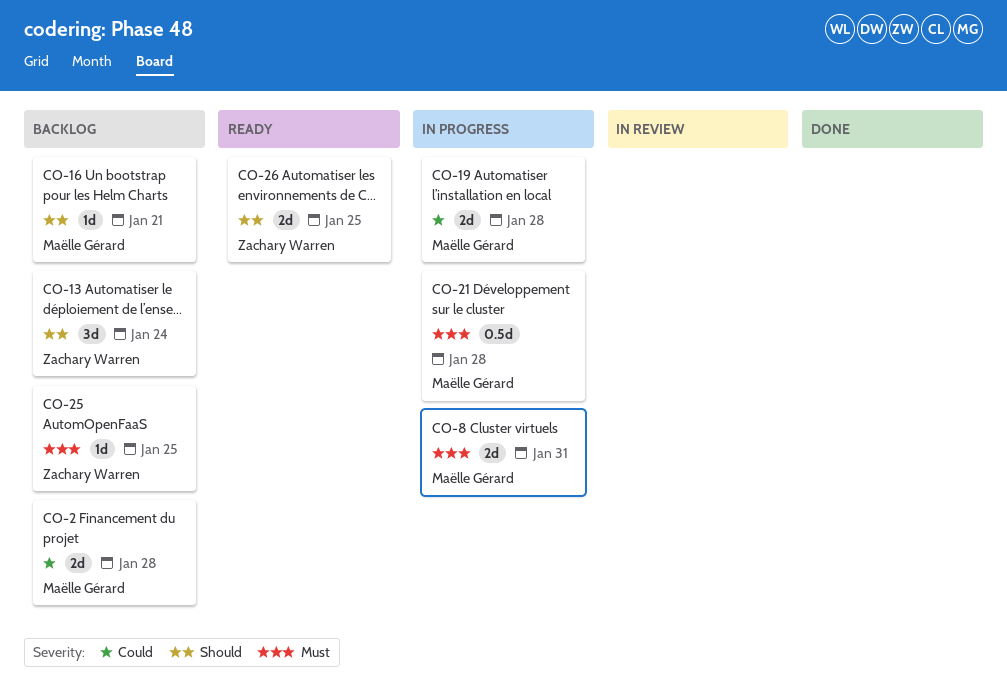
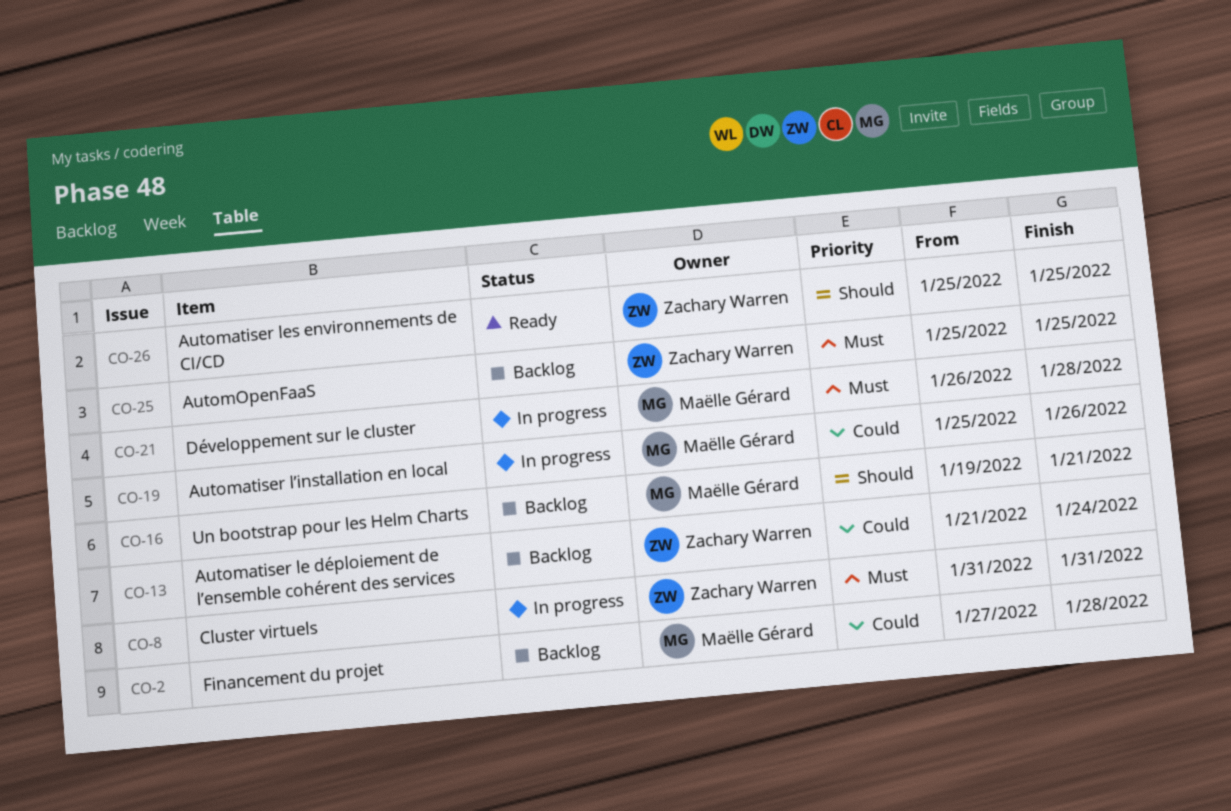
CO-8, owner: Maëlle Gérard -> Zachary Warren
CO-13, priority: Should -> Could
CO-19, due: Jan 28 -> Jan 26

